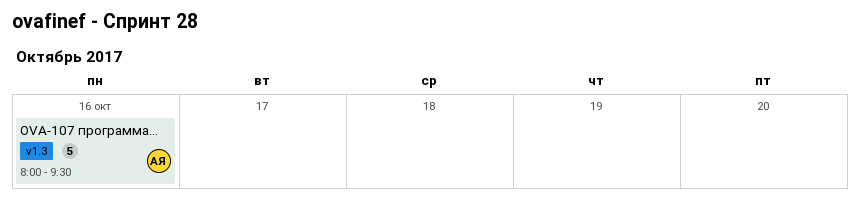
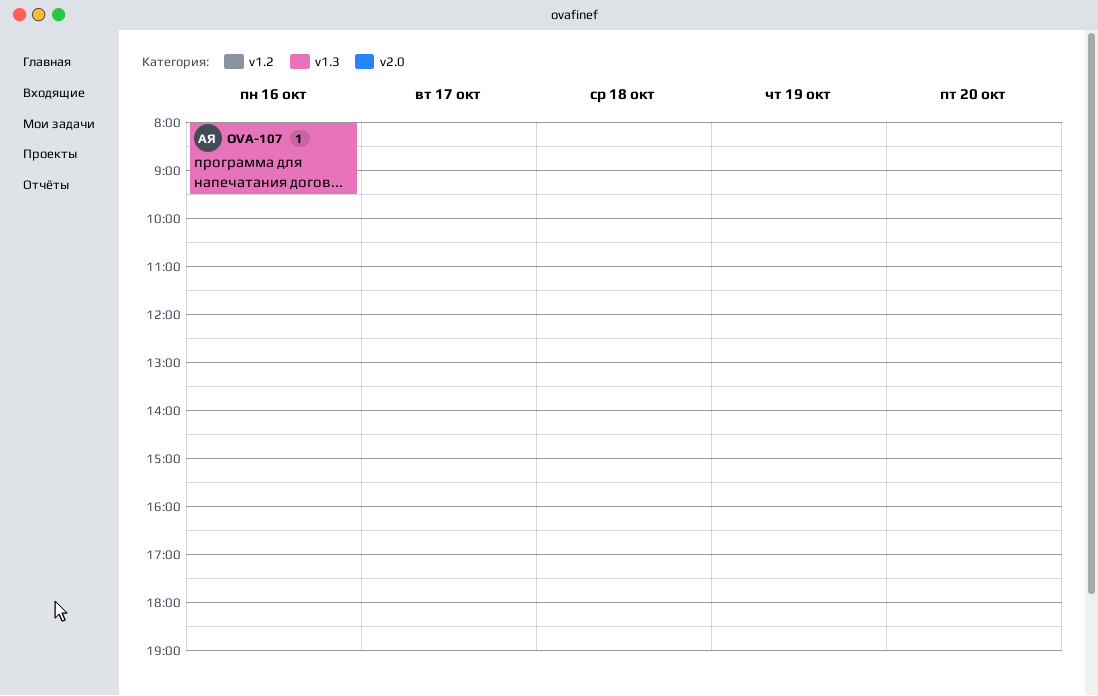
OVA-107, estimate: 5 -> 1

